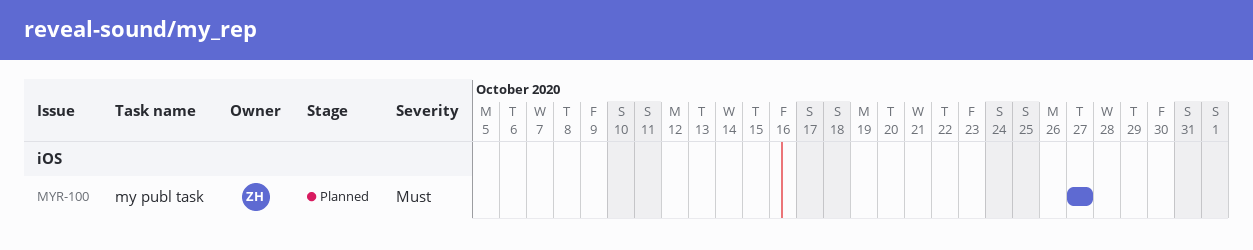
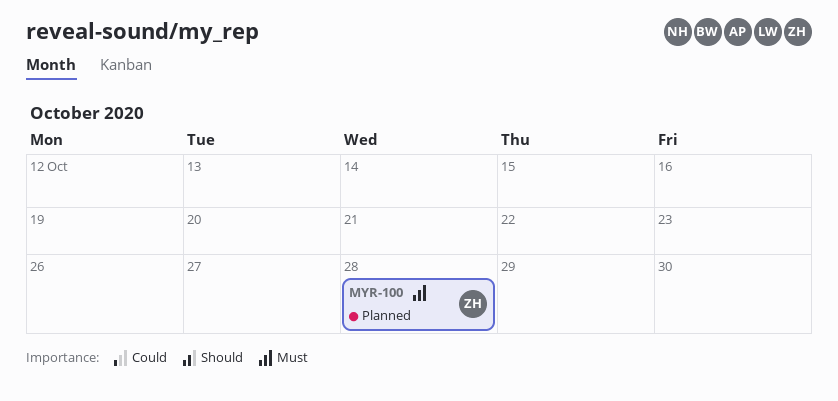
MYR-100, due: Oct 27 -> Oct 28

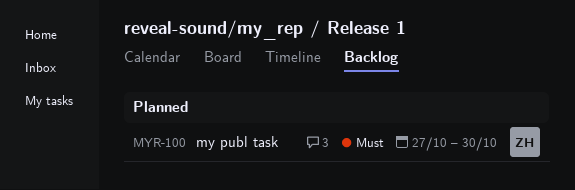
MYR-100, due: Oct 28 -> Oct 30

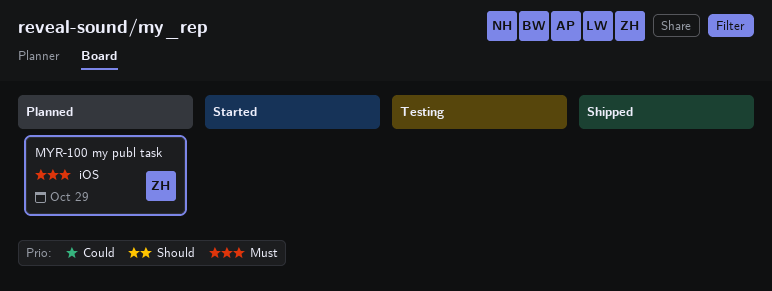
MYR-100, due: Oct 30 -> Oct 29

